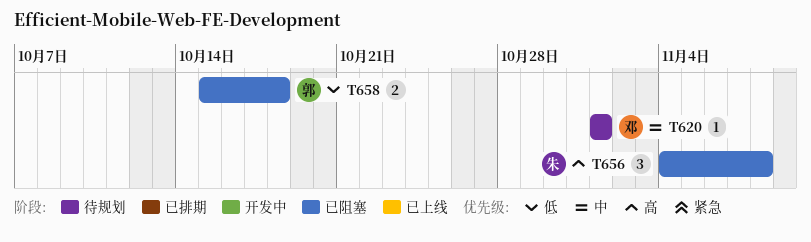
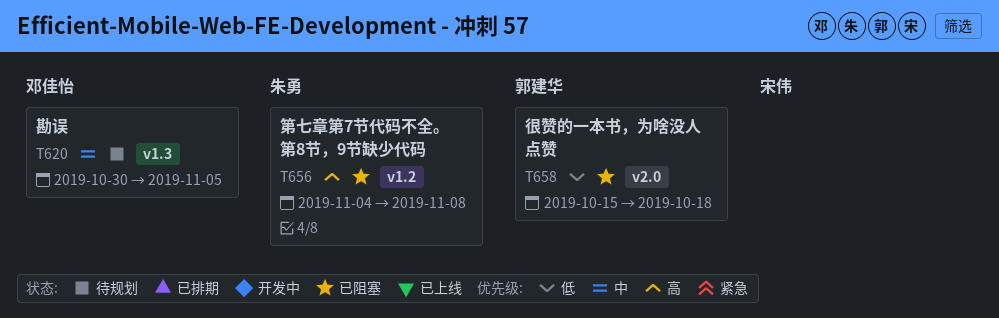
T620, start: Nov 1 -> Oct 30
T620, due: Nov 1 -> Nov 5

